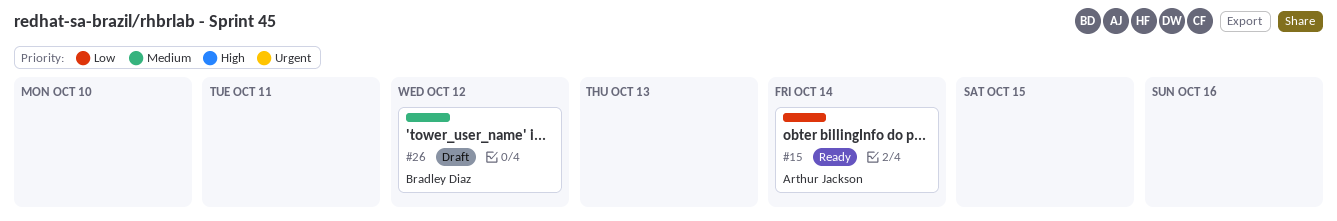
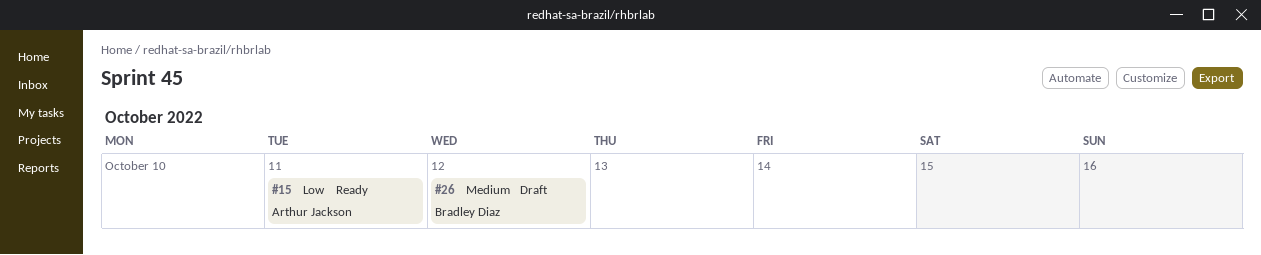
#15, due: Oct 14 -> Oct 11

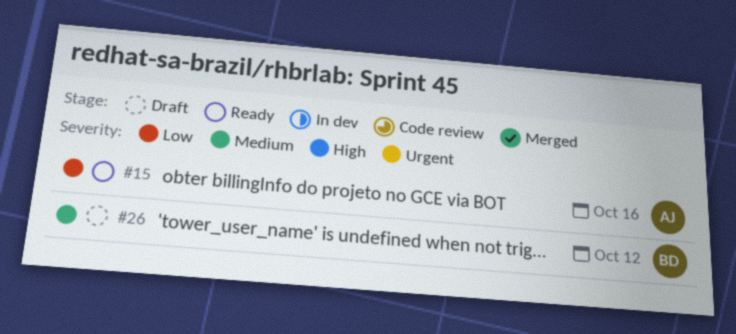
#15, due: Oct 11 -> Oct 16

